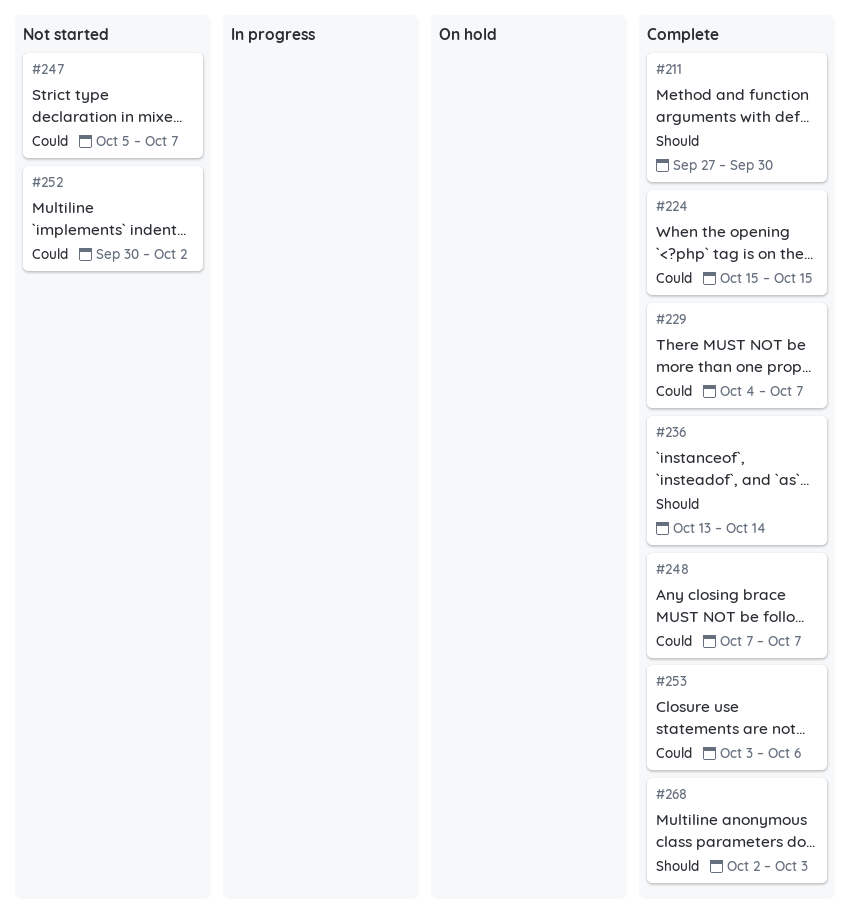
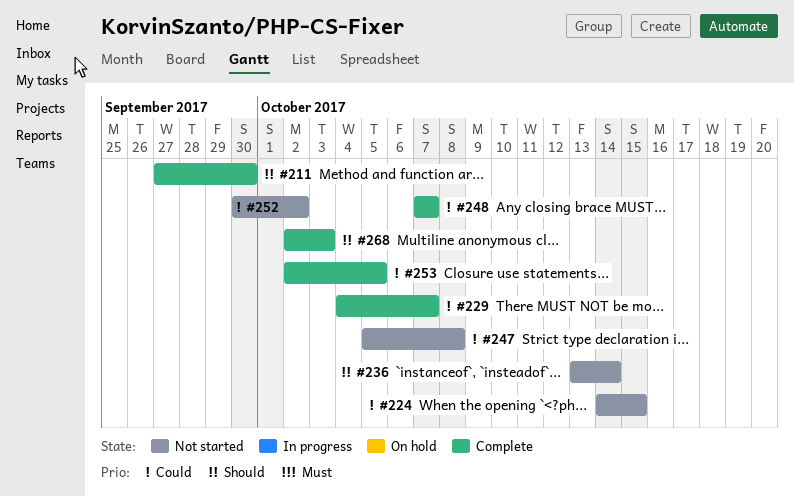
#224, status: Complete -> Not started
#224, start: Oct 15 -> Oct 14
#236, status: Complete -> Not started
#247, due: Oct 7 -> Oct 8
#253, start: Oct 3 -> Oct 2
#253, due: Oct 6 -> Oct 5

